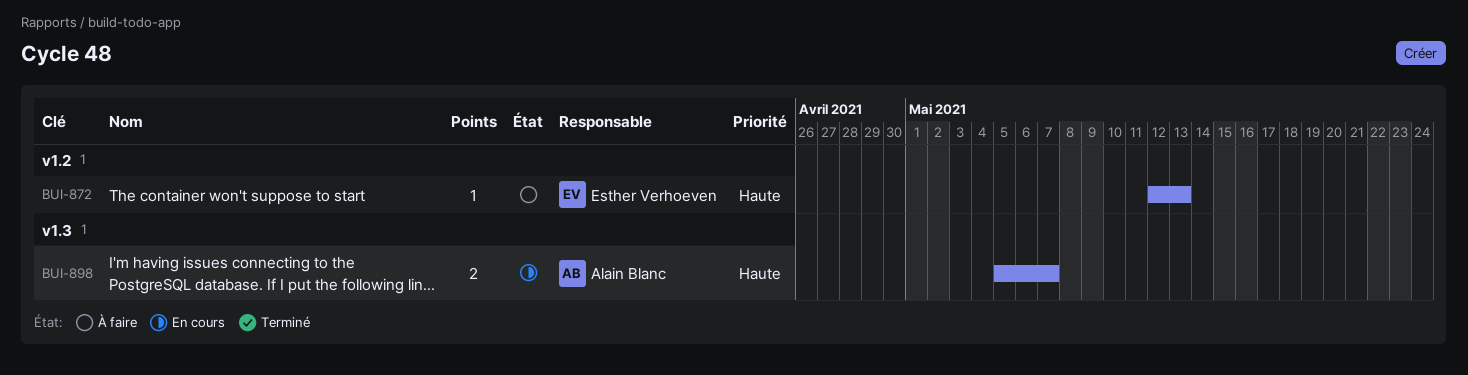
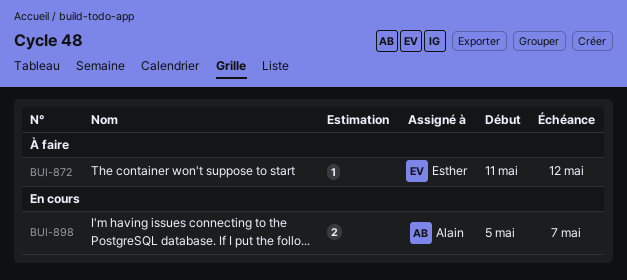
BUI-872, start: May 12 -> May 11
BUI-872, due: May 13 -> May 12

